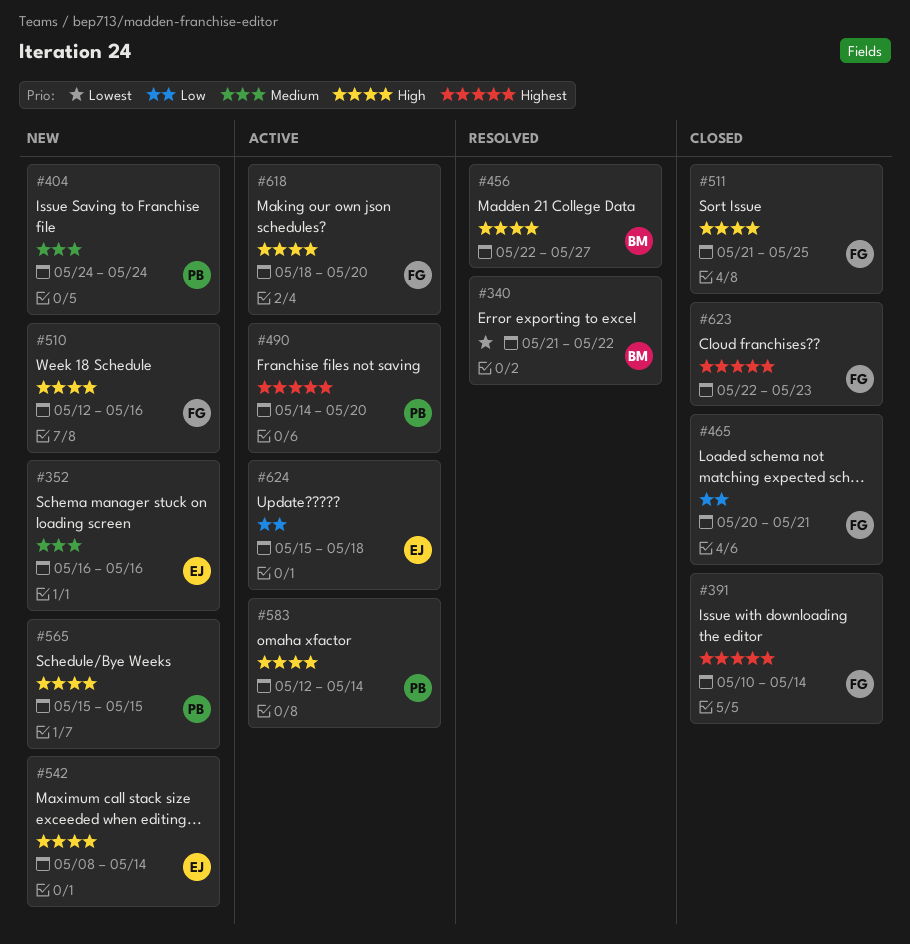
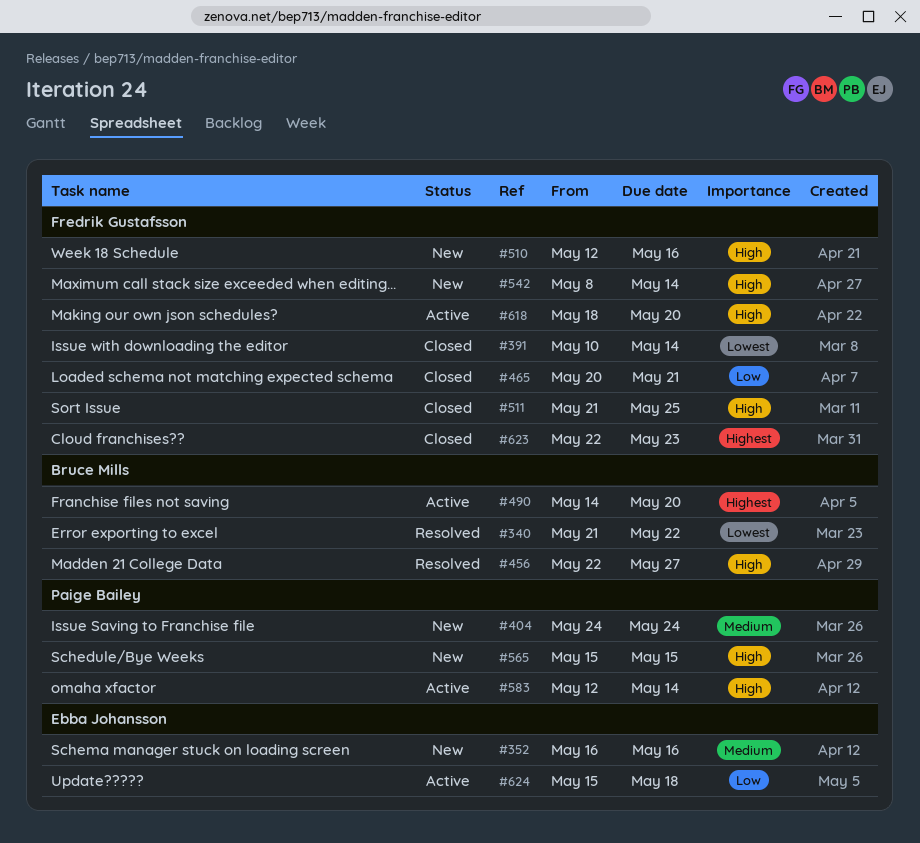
#391, priority: Highest -> Lowest
#490, owner: Paige Bailey -> Bruce Mills
#542, owner: Ebba Johansson -> Fredrik Gustafsson

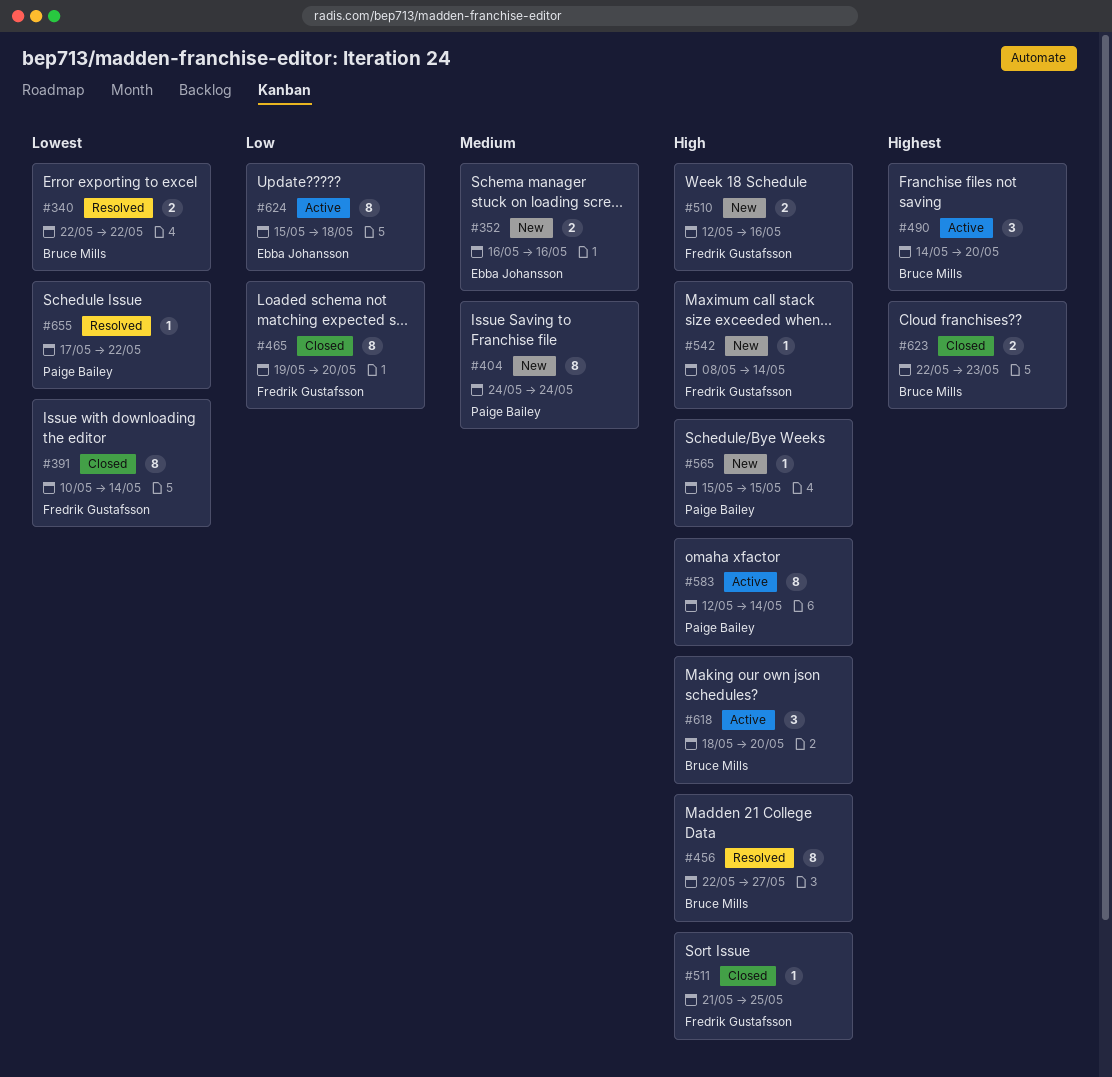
#340, start: May 21 -> May 22
#465, start: May 20 -> May 19
#465, due: May 21 -> May 20
#618, owner: Fredrik Gustafsson -> Bruce Mills
#623, owner: Fredrik Gustafsson -> Bruce Mills
#655: none -> present

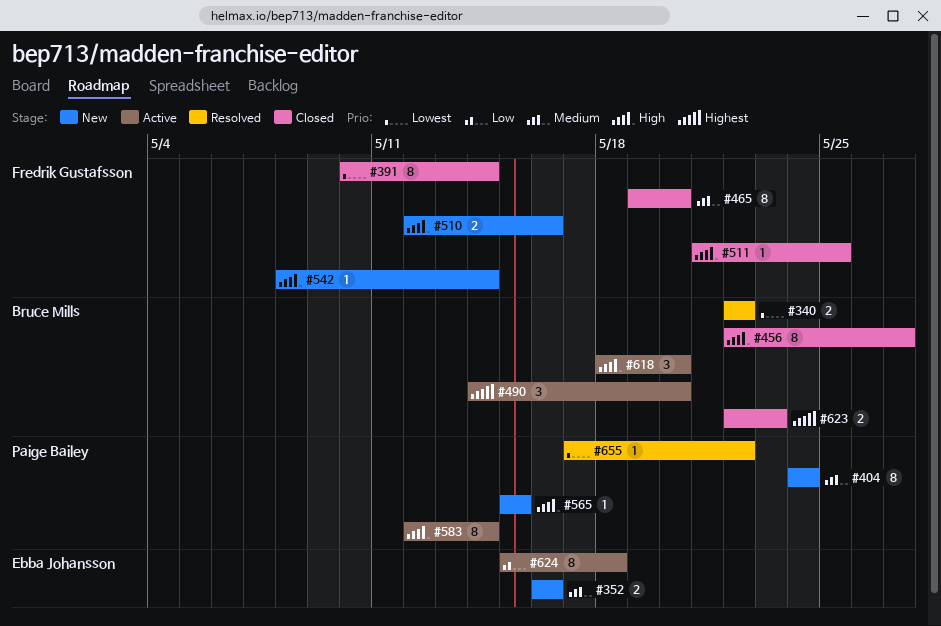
#456, status: Resolved -> Closed
#465, priority: Low -> Medium

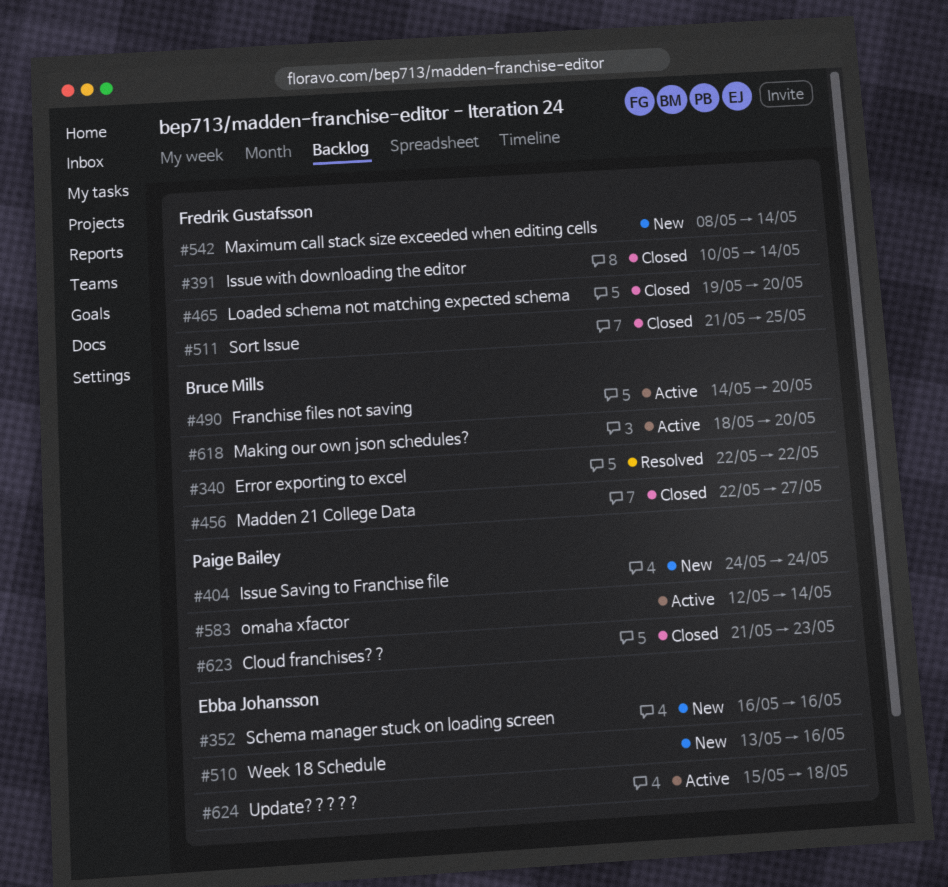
#510, owner: Fredrik Gustafsson -> Ebba Johansson
#510, start: May 12 -> May 13
#565: present -> none
#623, owner: Bruce Mills -> Paige Bailey
#623, start: May 22 -> May 21
#655: present -> none

